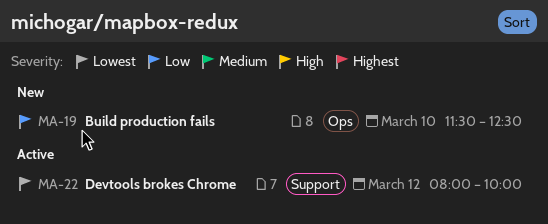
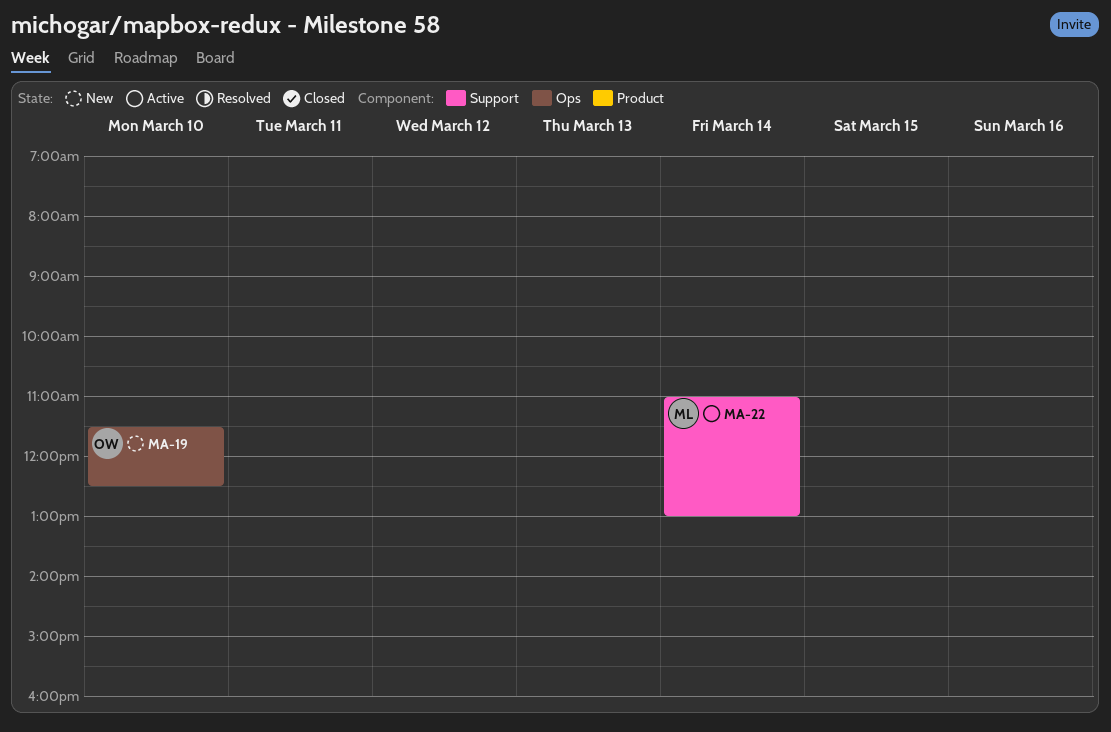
MA-22, day: Mar 12 -> Mar 14
MA-22, begins: 08:00 -> 11:00
MA-22, ends: 10:00 -> 13:00

